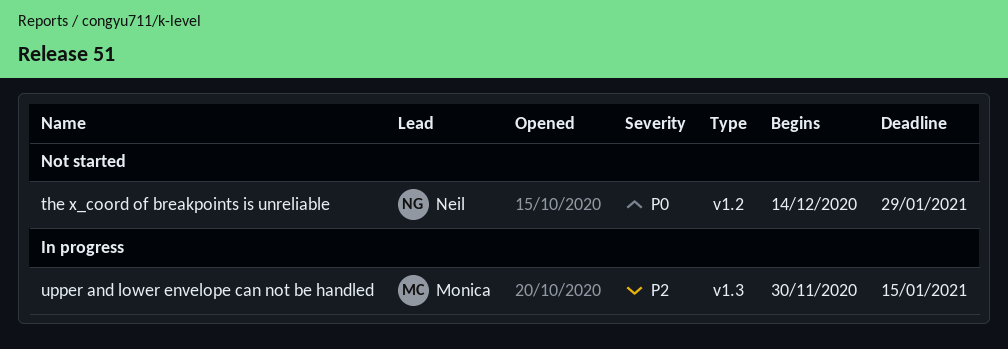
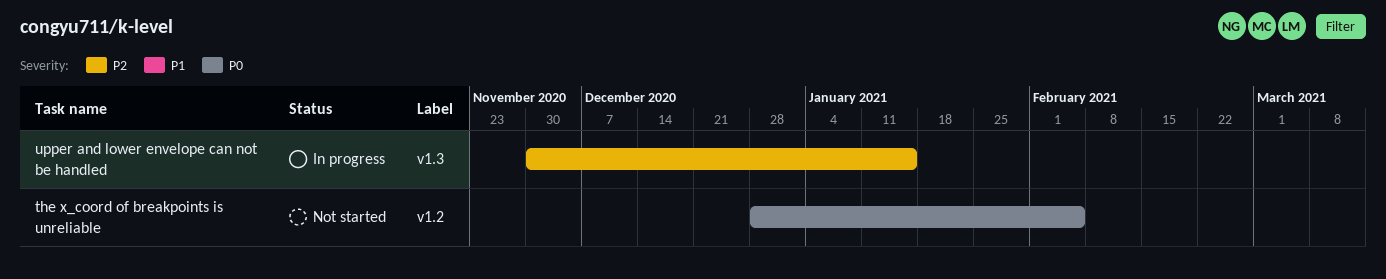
the x_coord of breakpoints is unreliable, start: Dec 14 -> Dec 28
the x_coord of breakpoints is unreliable, due: Jan 29 -> Feb 5

